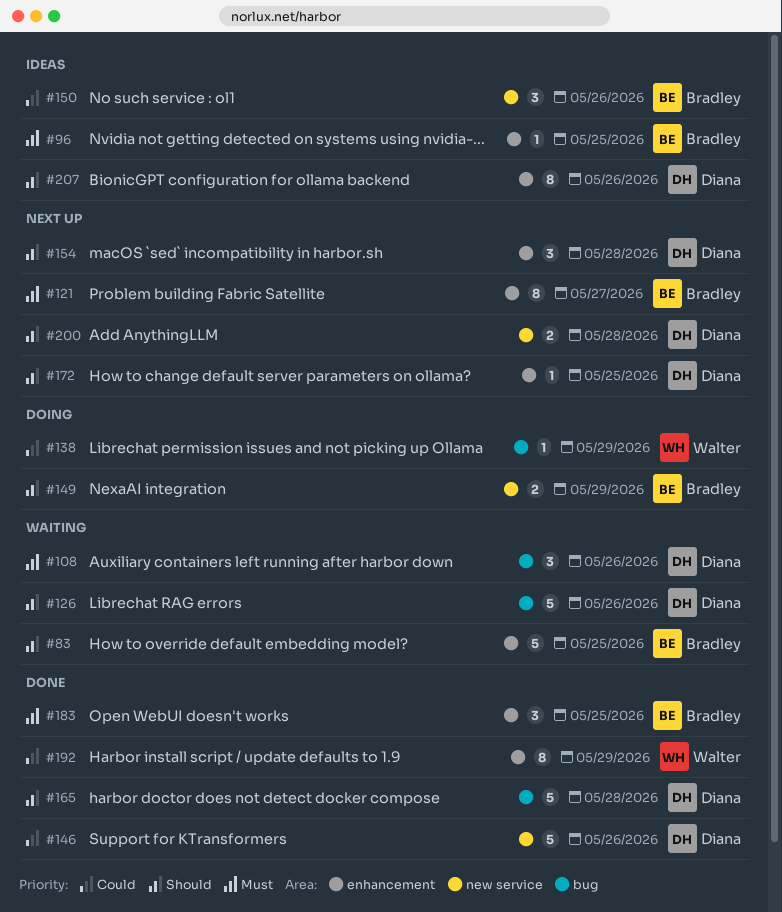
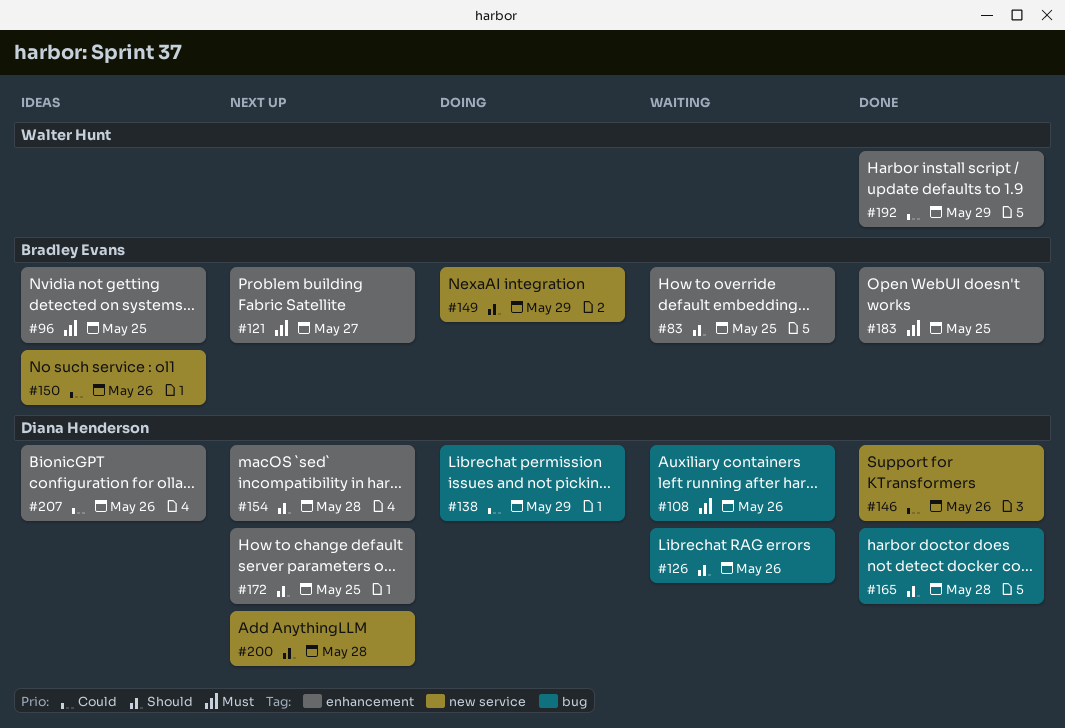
#138, owner: Walter Hunt -> Diana Henderson
#207, priority: Should -> Could

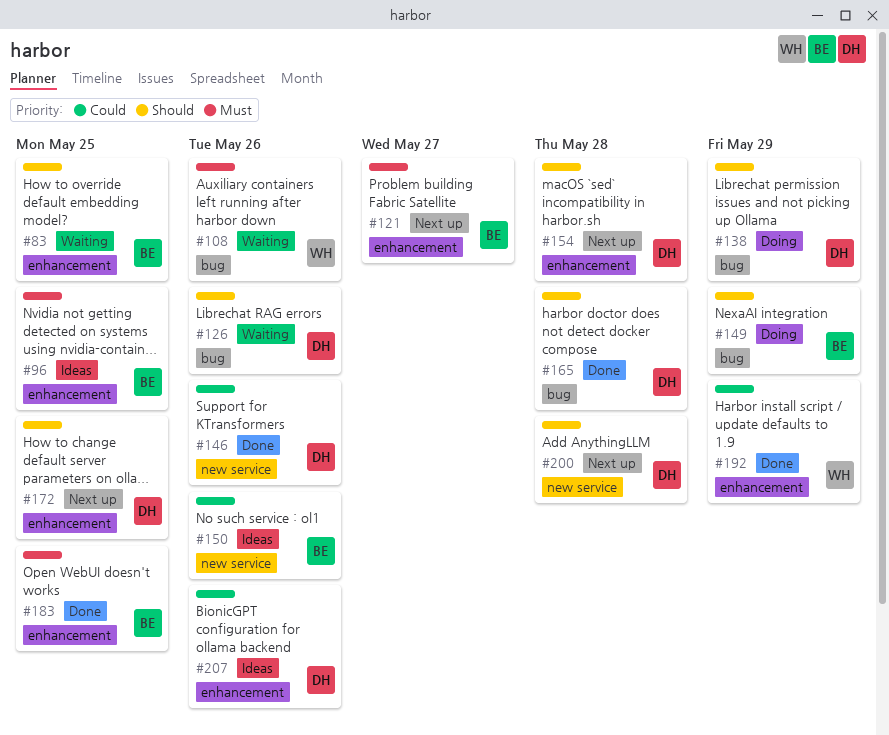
#108, owner: Diana Henderson -> Walter Hunt
#138, priority: Could -> Should
#149, label: new service -> bug

